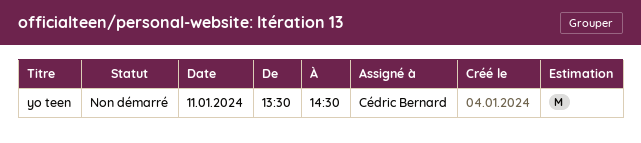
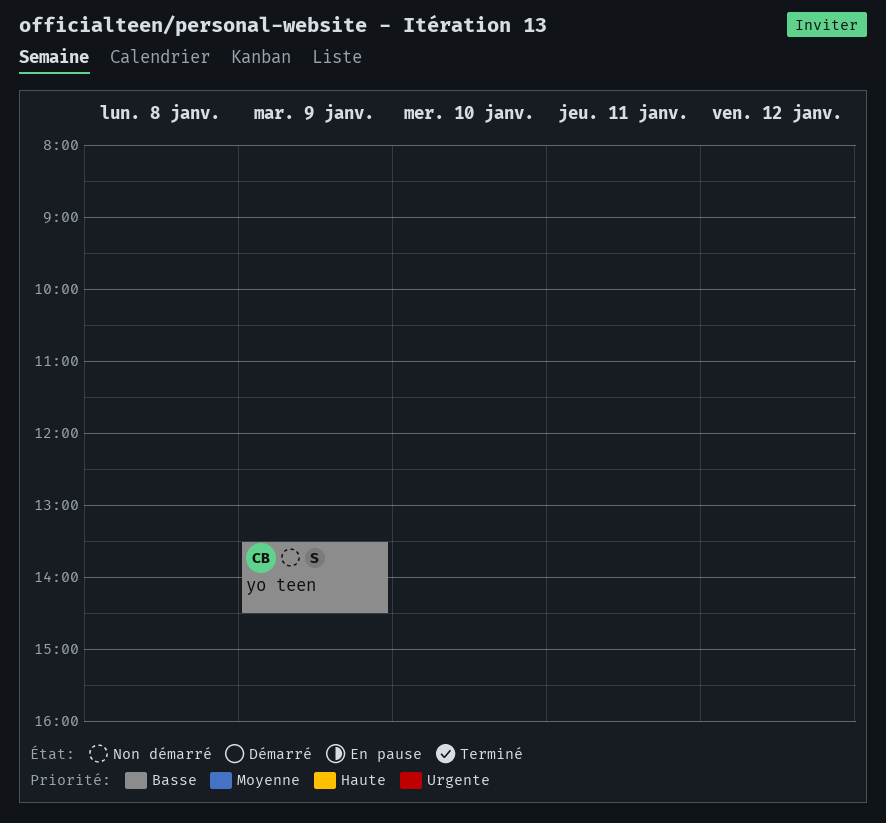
yo teen, estimate: M -> S
yo teen, day: Jan 11 -> Jan 9

